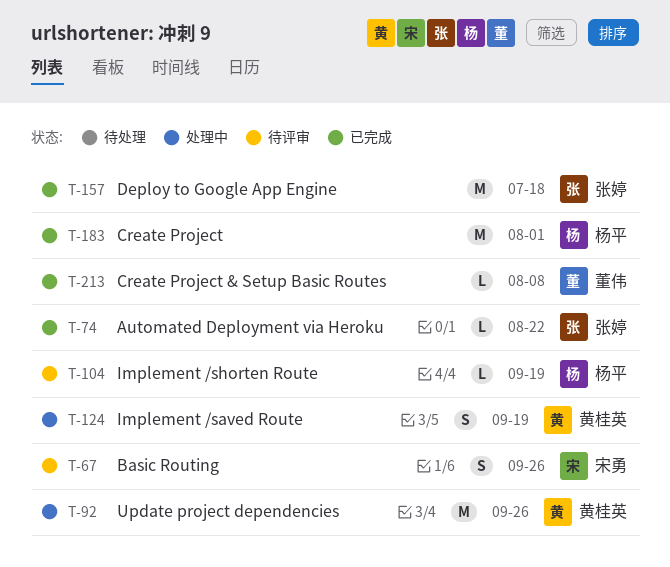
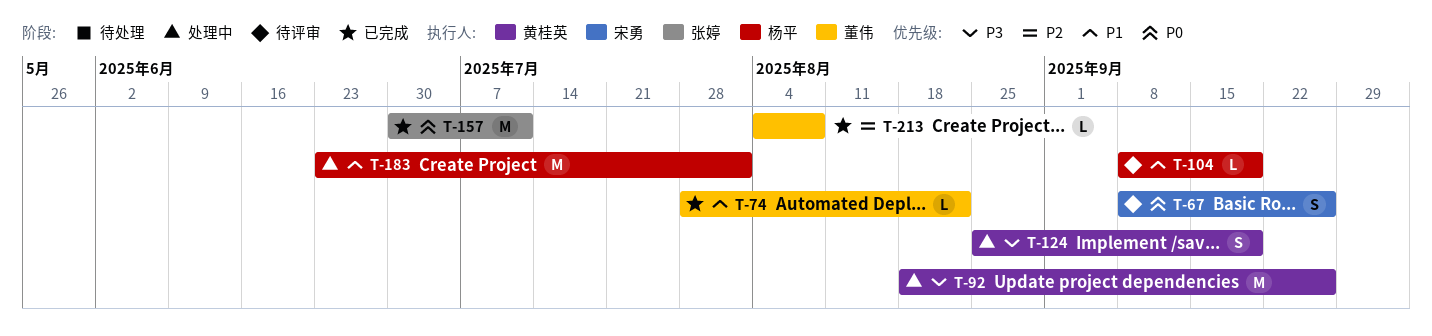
T-74, owner: 张婷 -> 董伟
T-157, due: Jul 18 -> Jul 11
T-183, status: 已完成 -> 处理中

